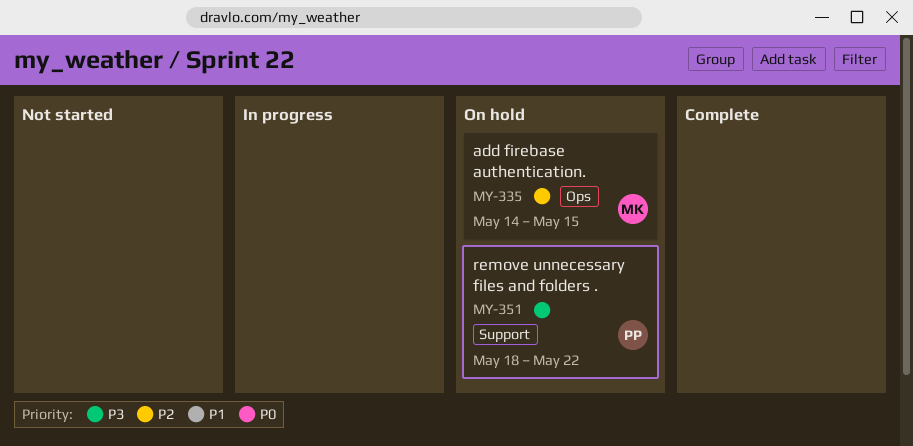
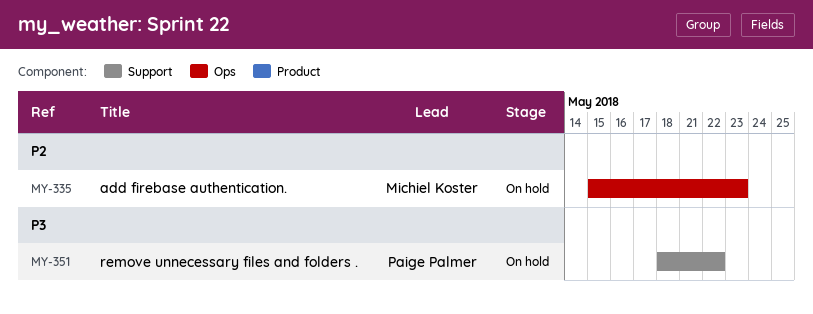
MY-335, start: May 14 -> May 15
MY-335, due: May 15 -> May 23

